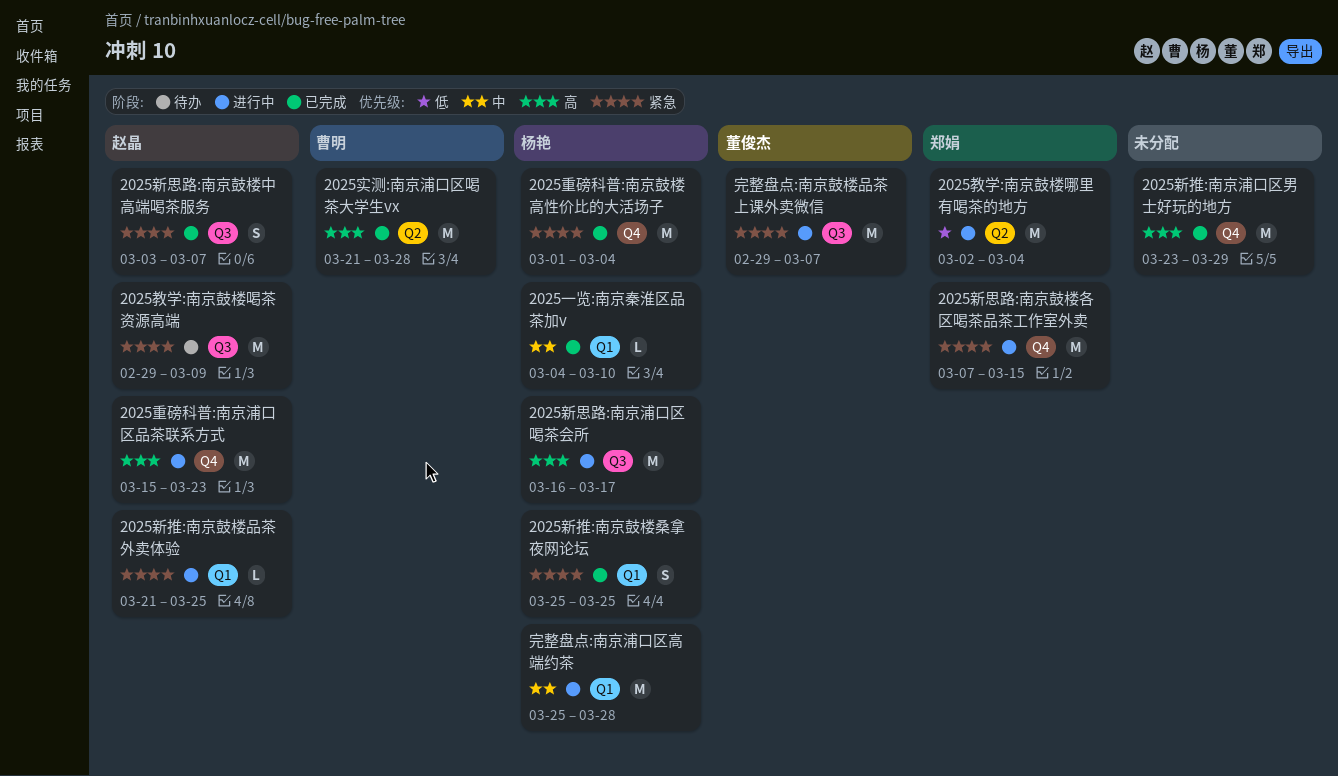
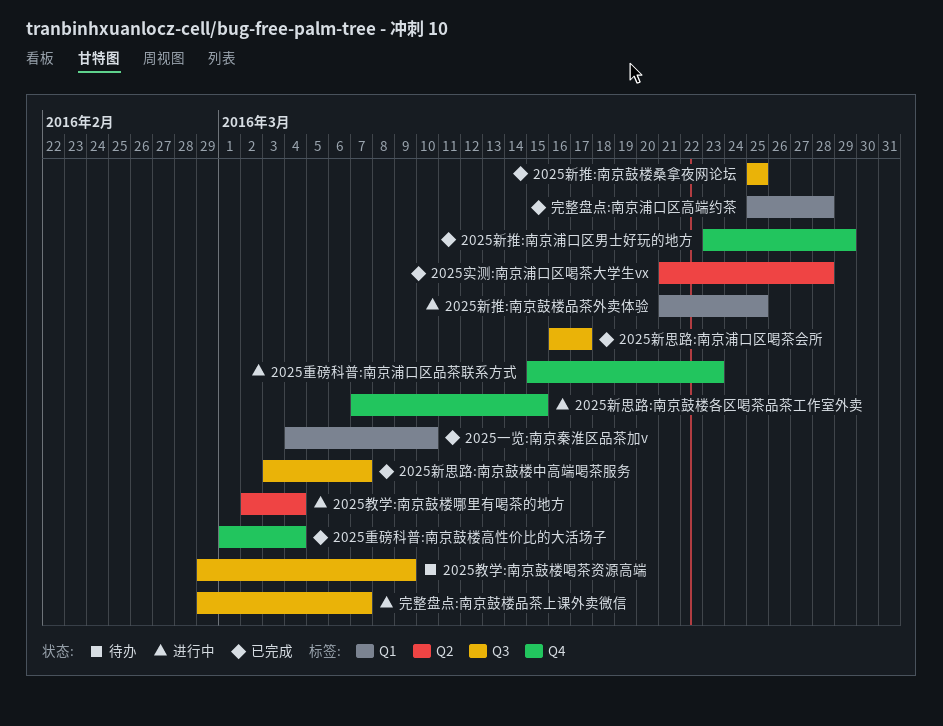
2025新思路:南京浦口区喝茶会所, status: 进行中 -> 已完成
2025新推:南京鼓楼桑拿夜网论坛, label: Q1 -> Q3
完整盘点:南京浦口区高端约茶, status: 进行中 -> 已完成

